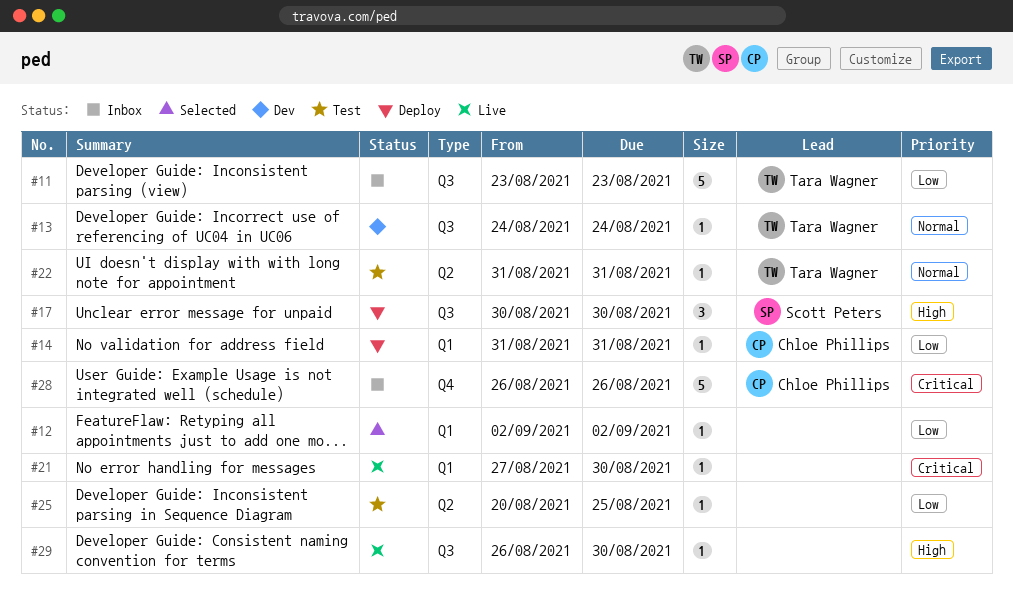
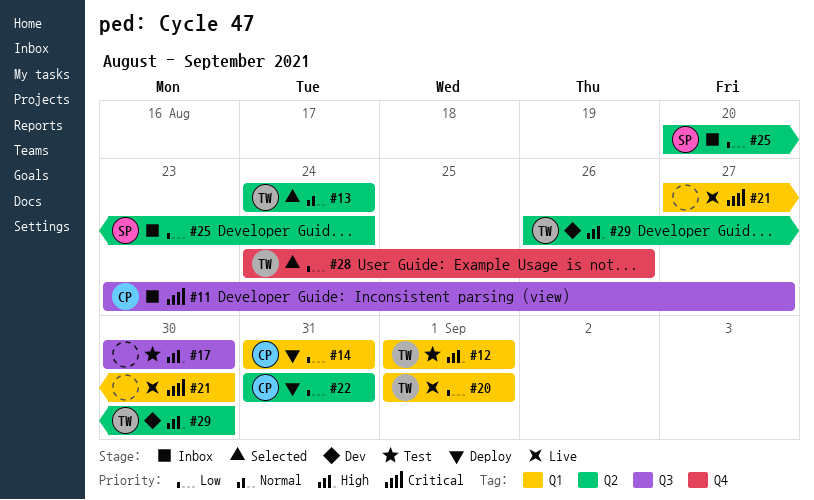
#11, owner: Tara Wagner -> Chloe Phillips
#11, priority: Low -> Critical
#11, due: Aug 23 -> Aug 27
#12, status: Selected -> Test
#12, owner: none -> Tara Wagner
#12, priority: Low -> High
#12, start: Sep 2 -> Sep 1
#12, due: Sep 2 -> Sep 1
#13, status: Dev -> Selected
#13, label: Q3 -> Q2
#17, status: Deploy -> Test
#17, owner: Scott Peters -> none
#20: none -> present
#22, status: Test -> Deploy
#22, owner: Tara Wagner -> Chloe Phillips
#22, priority: Normal -> Low
#25, status: Test -> Inbox
#25, owner: none -> Scott Peters
#25, due: Aug 25 -> Aug 24
#28, status: Inbox -> Selected
#28, owner: Chloe Phillips -> Tara Wagner
#28, priority: Critical -> Low
#28, start: Aug 26 -> Aug 24
#29, status: Live -> Dev
#29, owner: none -> Tara Wagner
#29, label: Q3 -> Q2

